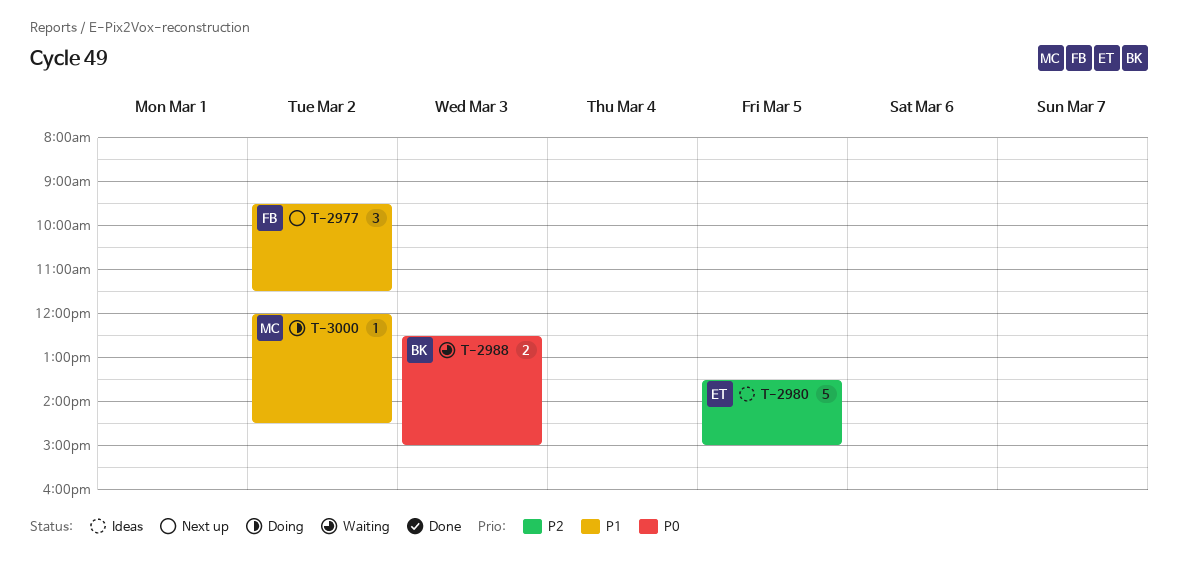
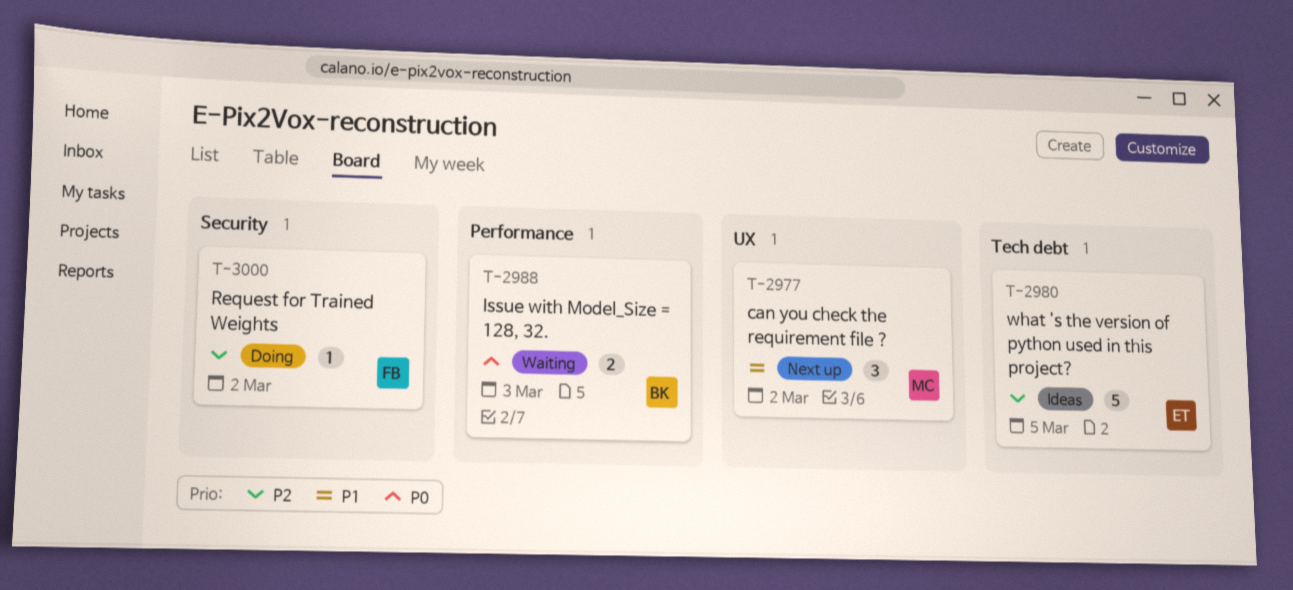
T-2977, owner: FB -> MC
T-3000, owner: MC -> FB
T-3000, priority: P1 -> P2

